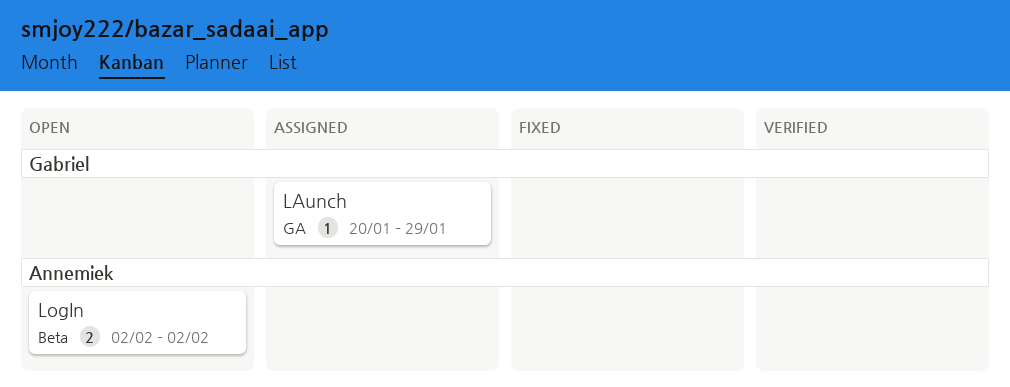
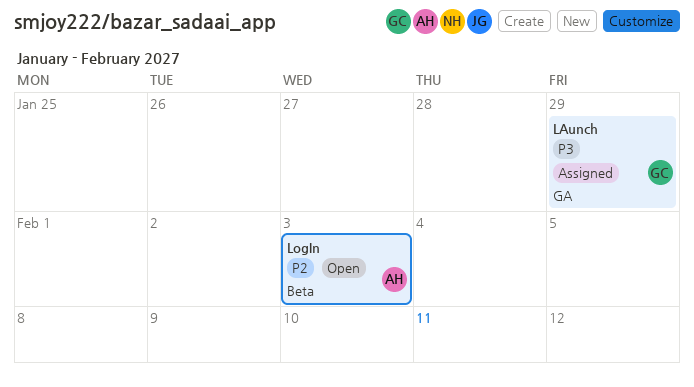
LogIn, due: Feb 2 -> Feb 3

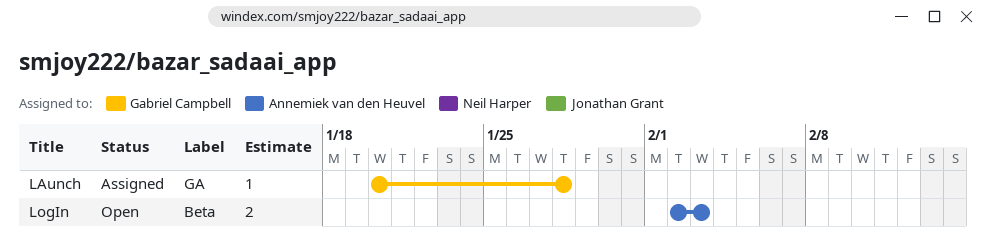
LAunch, due: Jan 29 -> Jan 28

